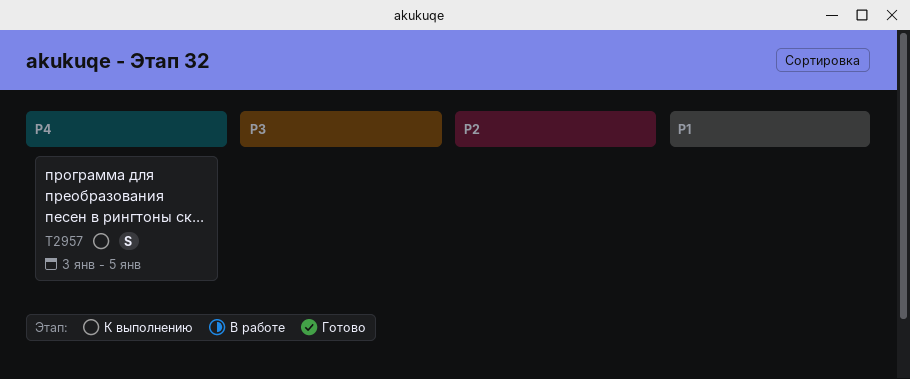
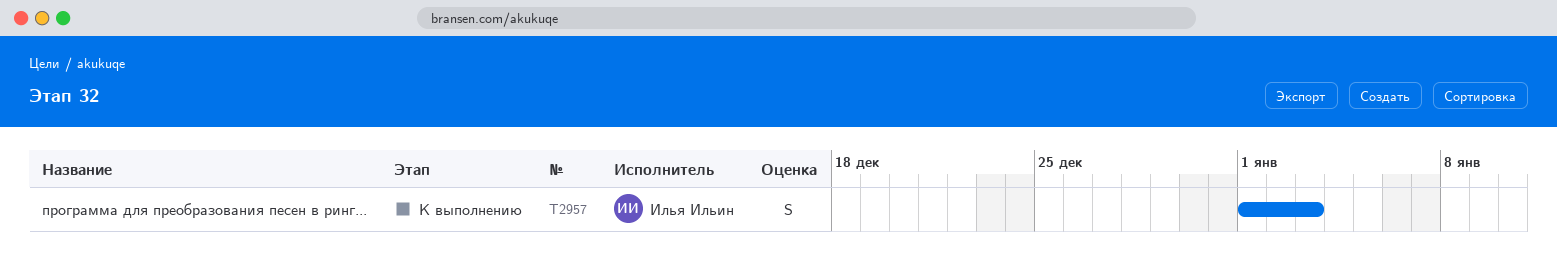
T2957, start: Jan 3 -> Jan 1
T2957, due: Jan 5 -> Jan 3

